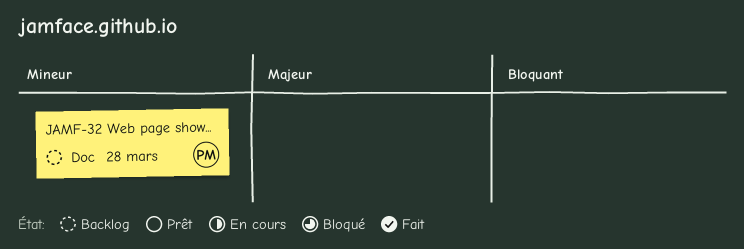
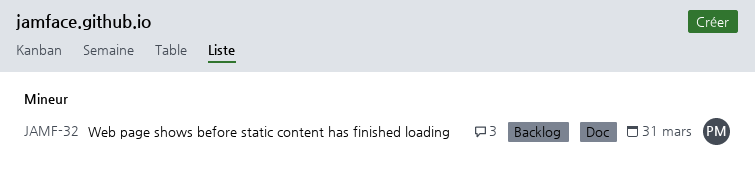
JAMF-32, due: Mar 28 -> Mar 31

